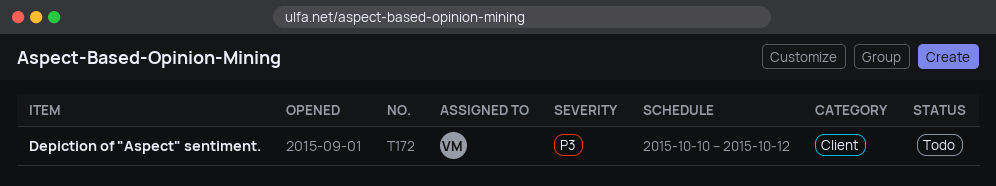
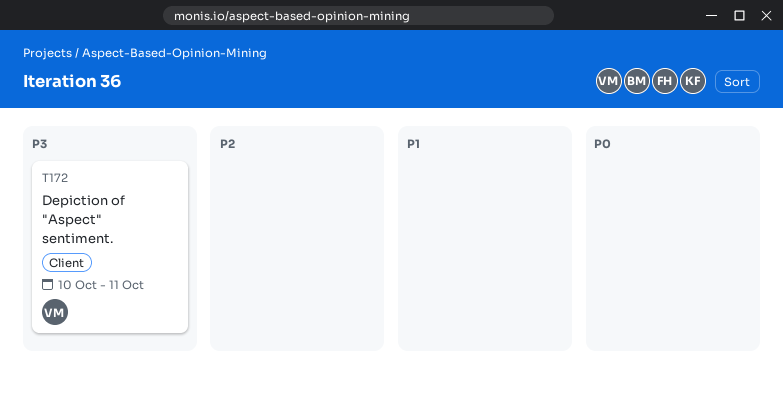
T172, due: Oct 12 -> Oct 11

